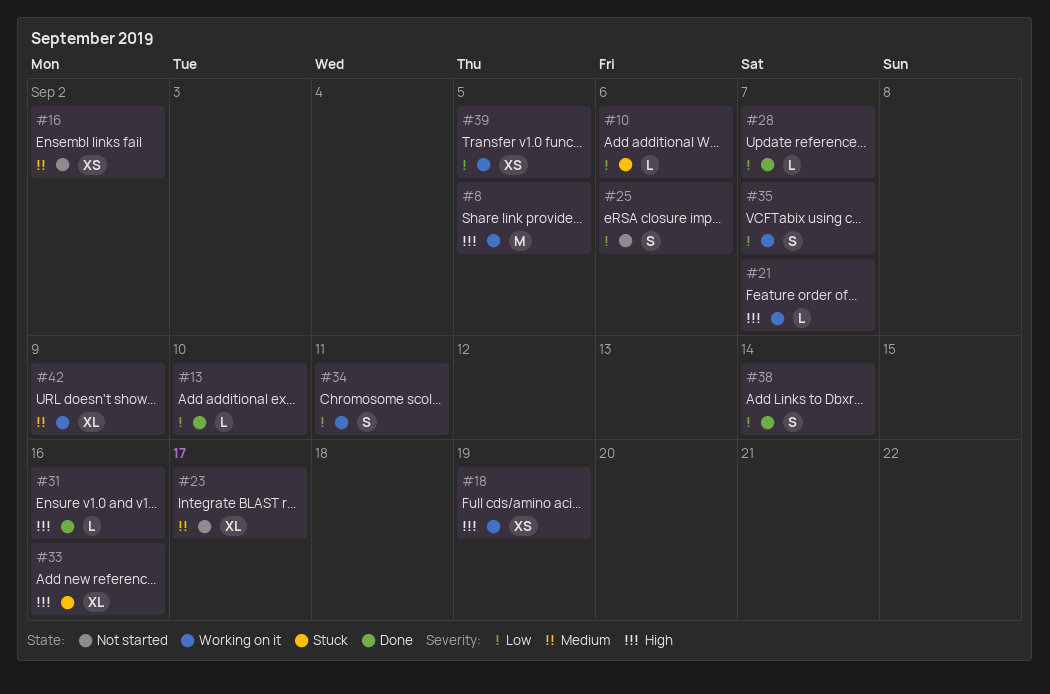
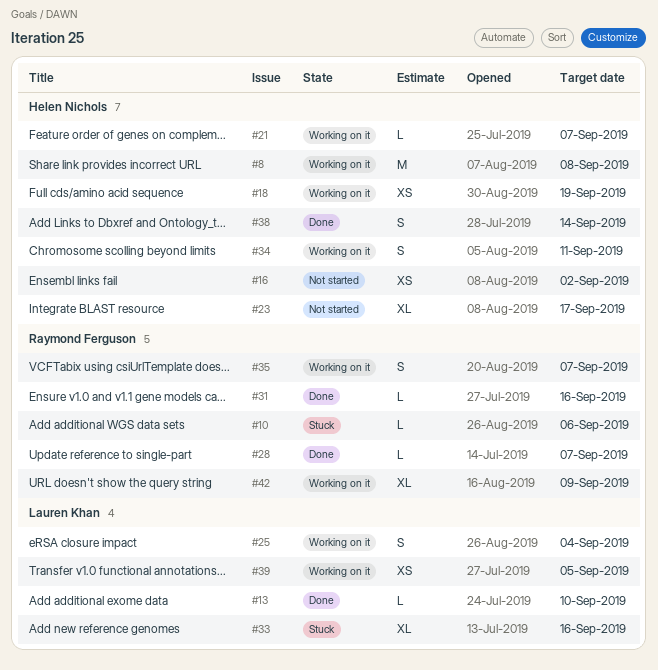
#8, due: Sep 5 -> Sep 8
#25, status: Not started -> Working on it
#25, due: Sep 6 -> Sep 4

